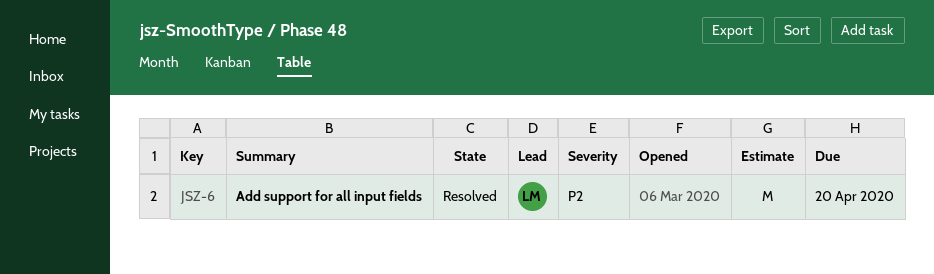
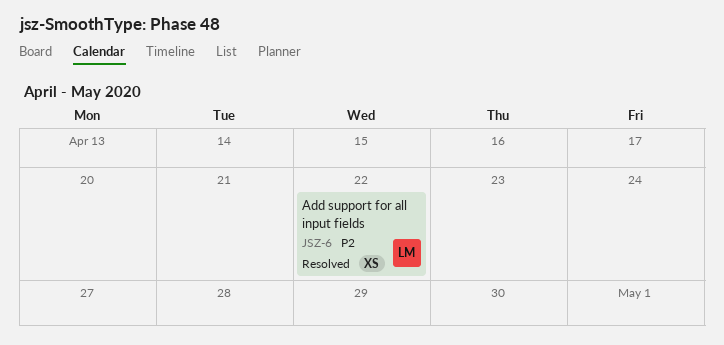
JSZ-6, estimate: M -> XS
JSZ-6, due: Apr 20 -> Apr 22

